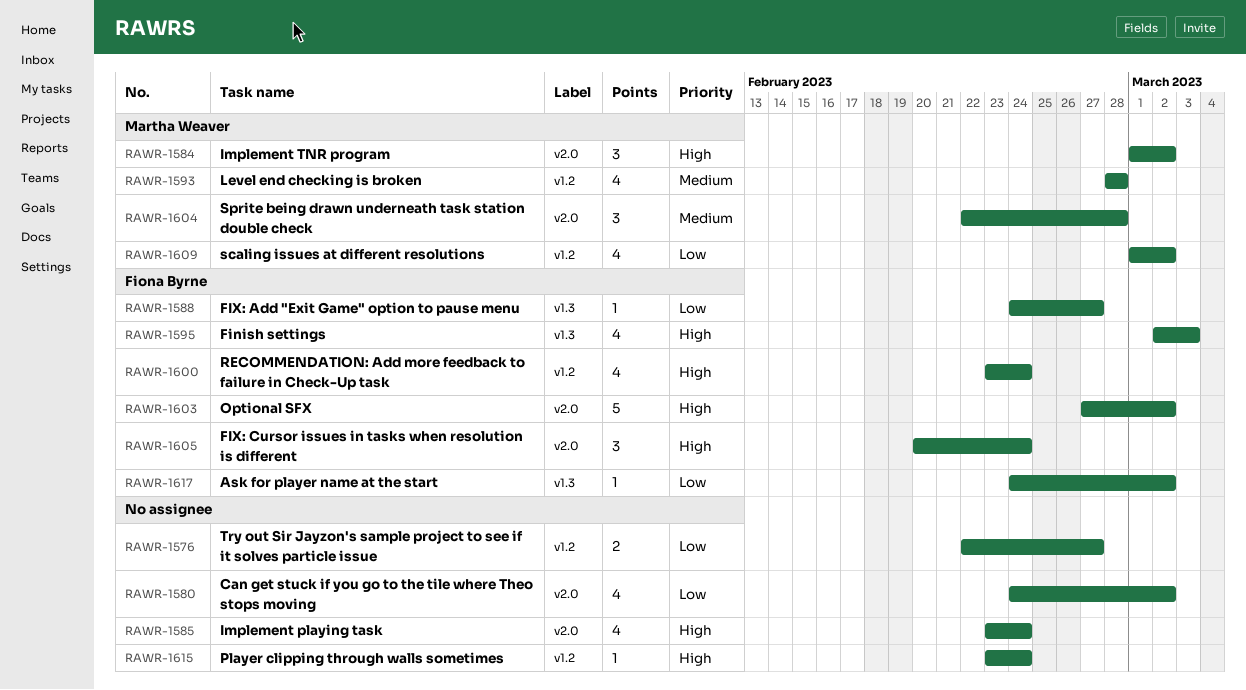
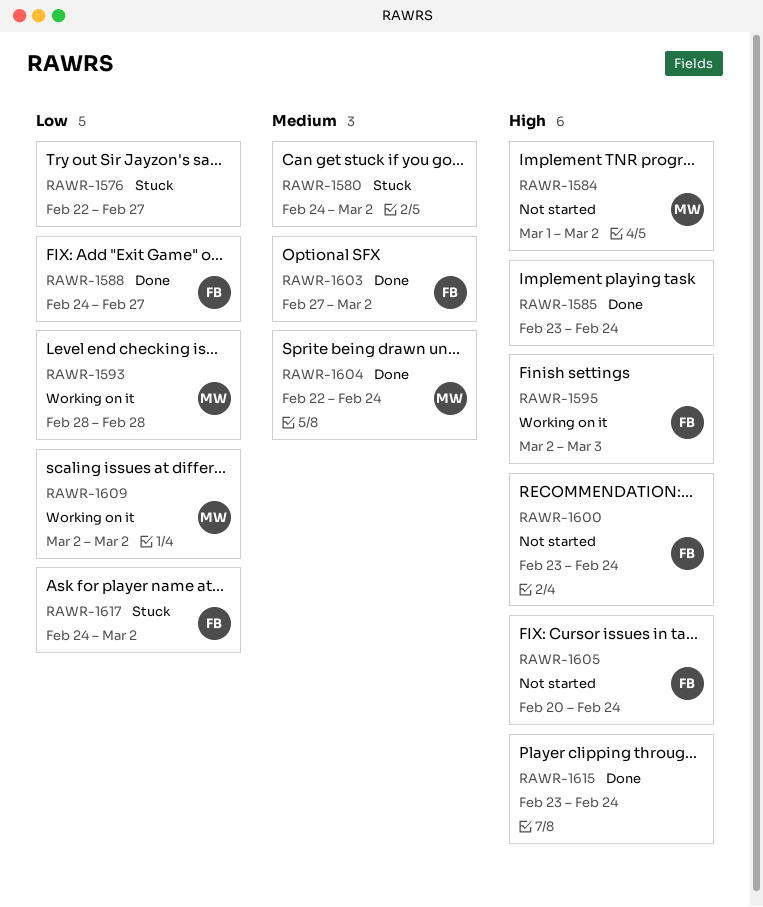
RAWR-1580, priority: Low -> Medium
RAWR-1593, priority: Medium -> Low
RAWR-1603, priority: High -> Medium
RAWR-1604, due: Feb 28 -> Feb 24
RAWR-1609, start: Mar 1 -> Mar 2

